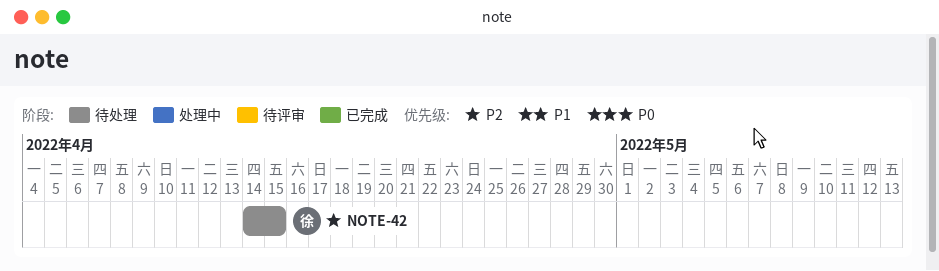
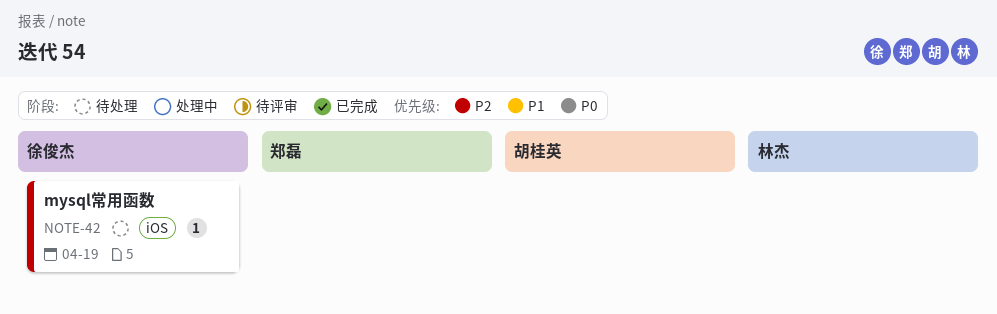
NOTE-42, due: Apr 15 -> Apr 19

